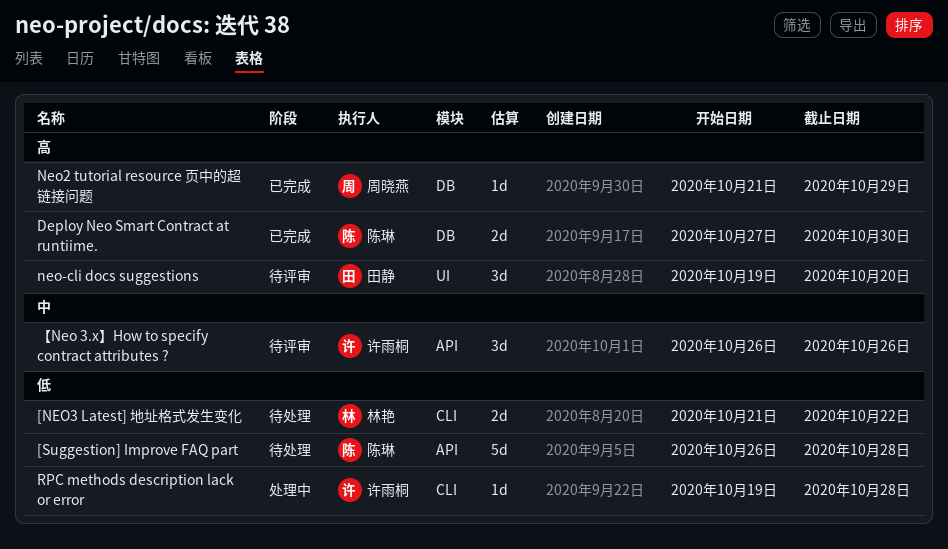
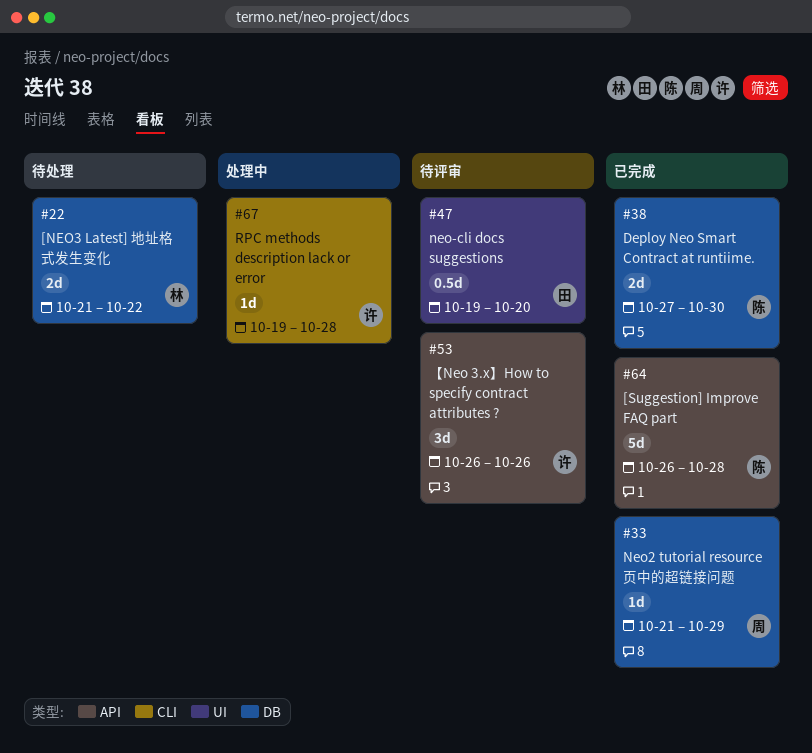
[NEO3 Latest] 地址格式发生变化, label: CLI -> DB
[Suggestion] Improve FAQ part, status: 待处理 -> 已完成
neo-cli docs suggestions, estimate: 3d -> 0.5d

